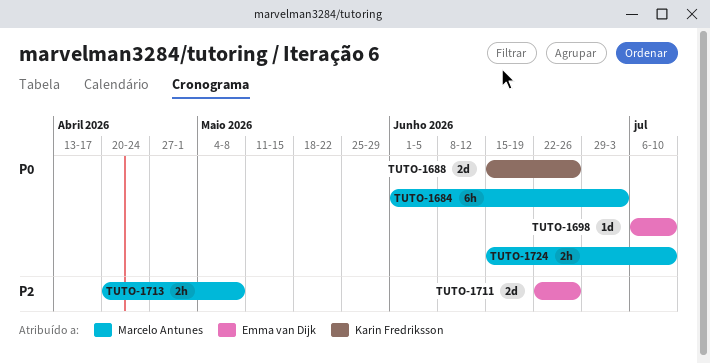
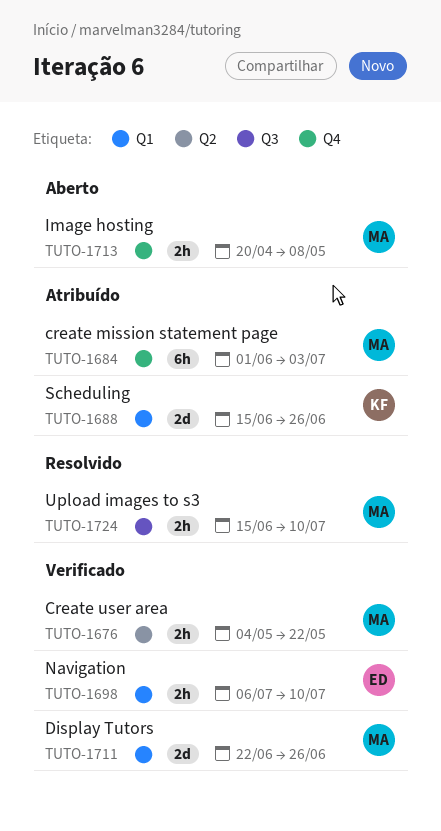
TUTO-1676: none -> present
TUTO-1698, estimate: 1d -> 2h
TUTO-1711, owner: Emma van Dijk -> Marcelo Antunes

